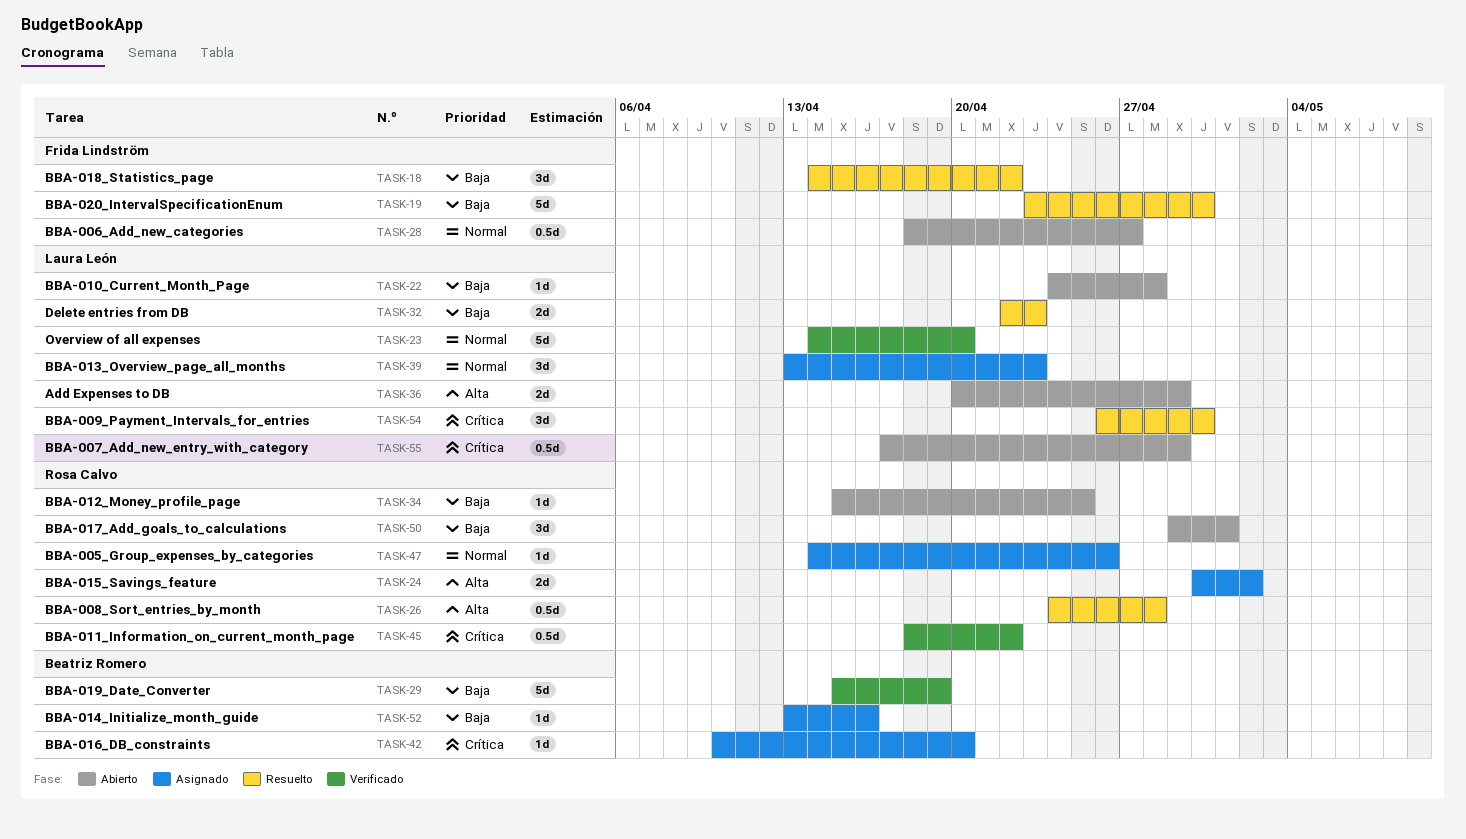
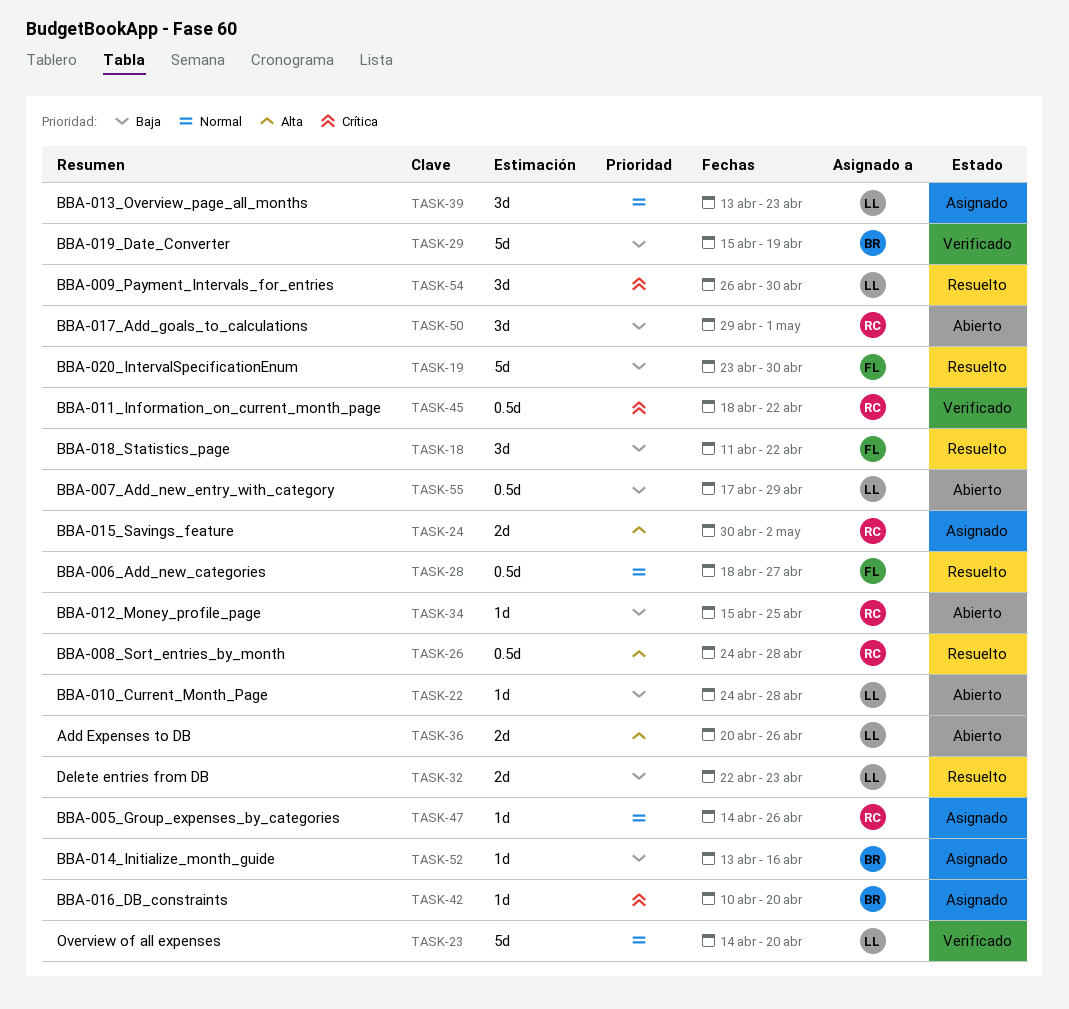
TASK-18, start: Apr 14 -> Apr 11
TASK-28, status: Abierto -> Resuelto
TASK-36, due: Apr 29 -> Apr 26
TASK-55, priority: Crítica -> Baja

